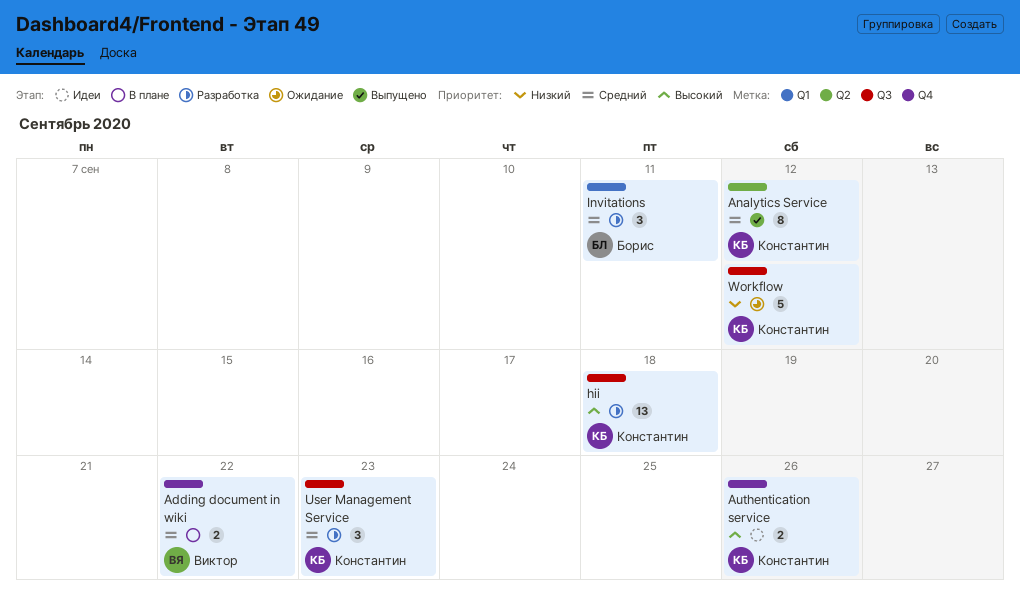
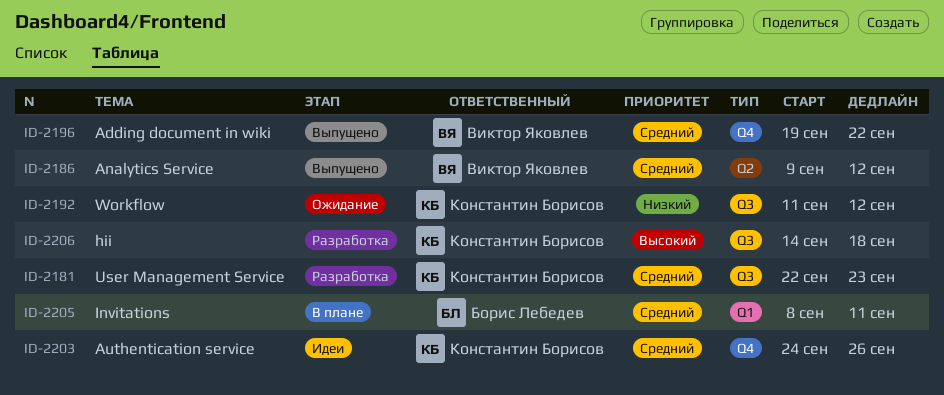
Adding document in wiki, status: В плане -> Выпущено
Analytics Service, owner: Константин Борисов -> Виктор Яковлев
Authentication service, priority: Высокий -> Средний
Invitations, status: Разработка -> В плане

